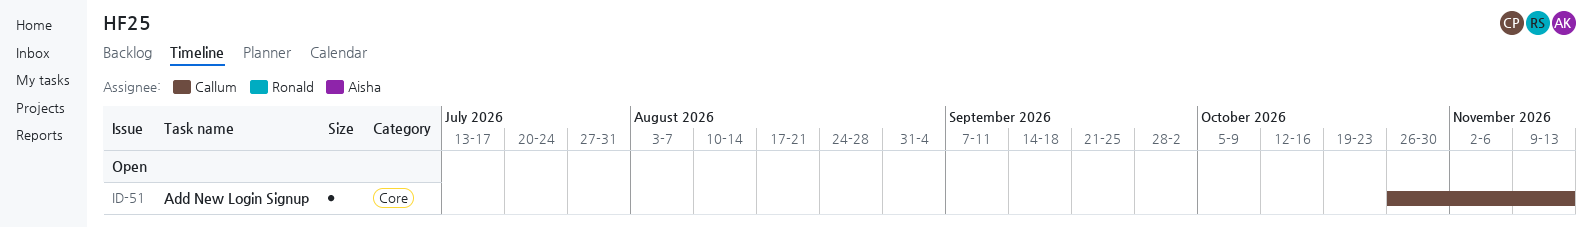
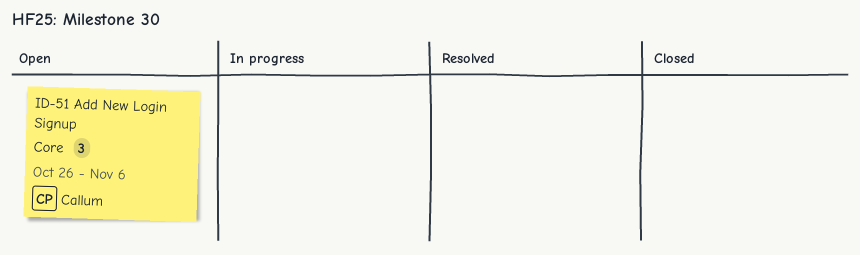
ID-51, estimate: 1 -> 3
ID-51, due: Nov 13 -> Nov 6

